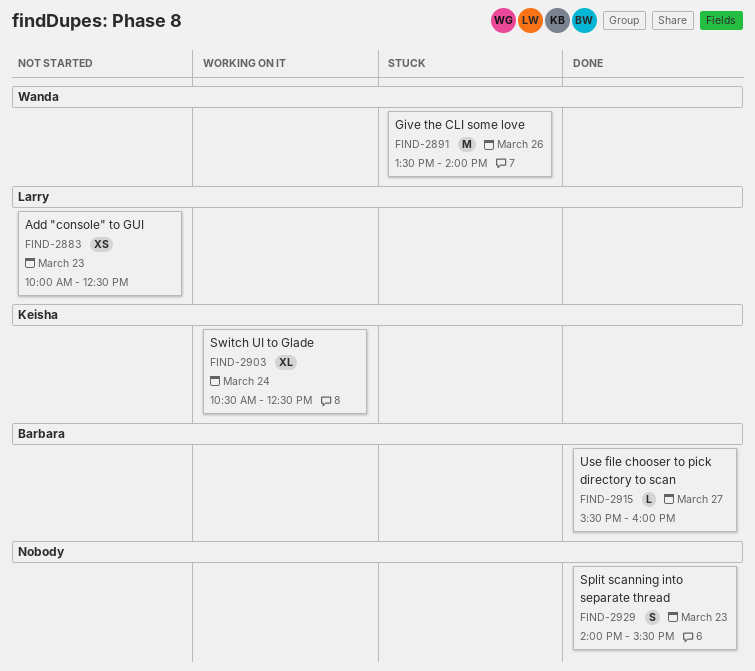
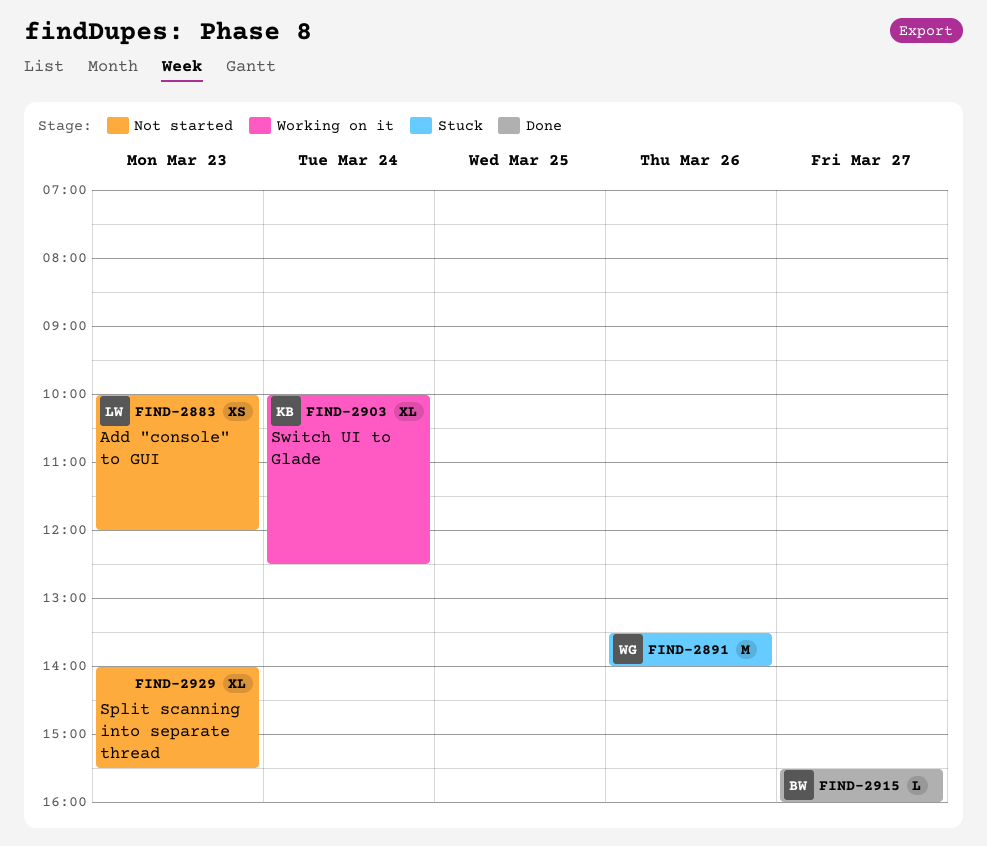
FIND-2883, ends: 12:30 -> 12:00
FIND-2903, begins: 10:30 -> 10:00
FIND-2929, status: Done -> Not started
FIND-2929, estimate: S -> XL

